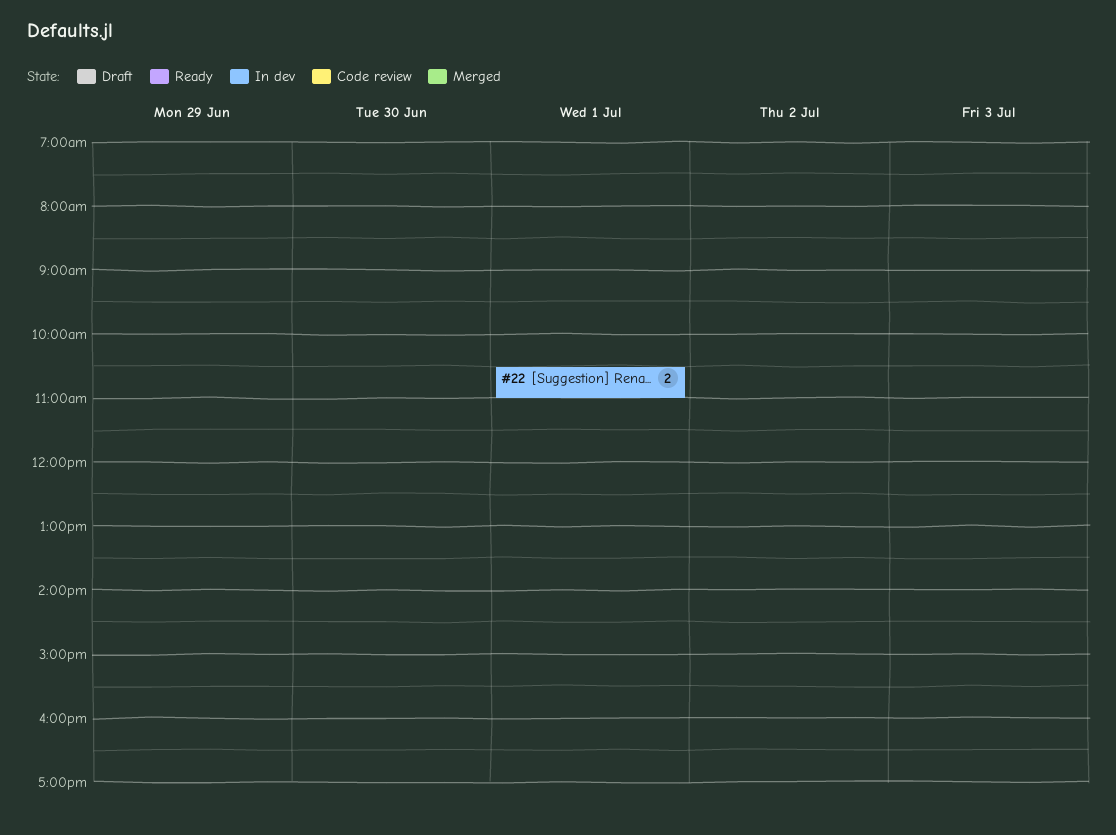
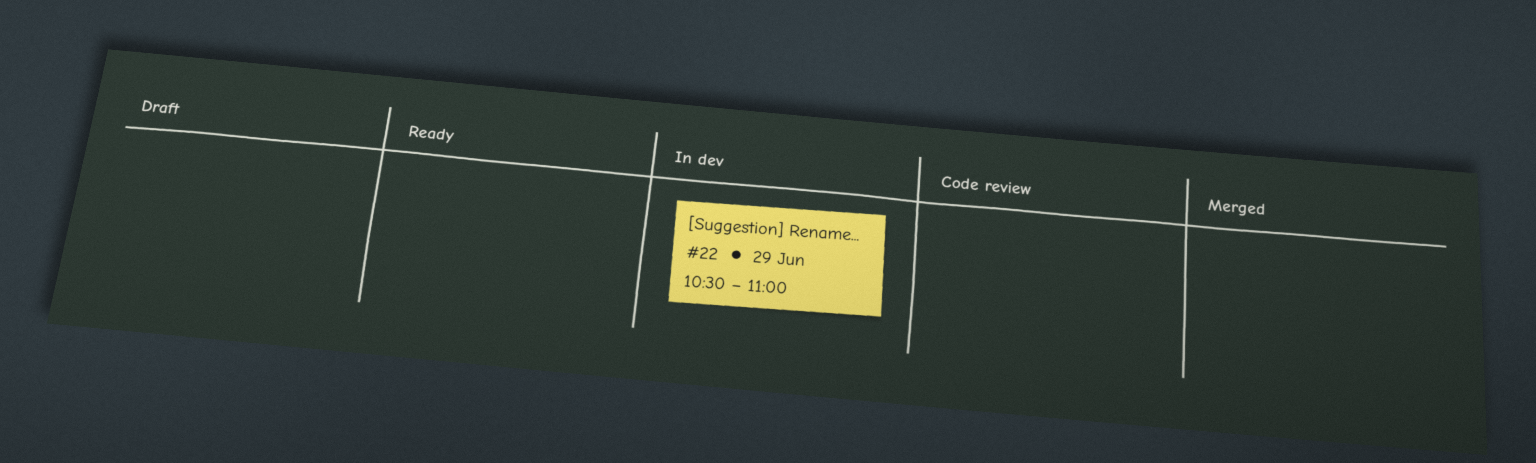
#22, estimate: 2 -> 1
#22, day: Jul 1 -> Jun 29

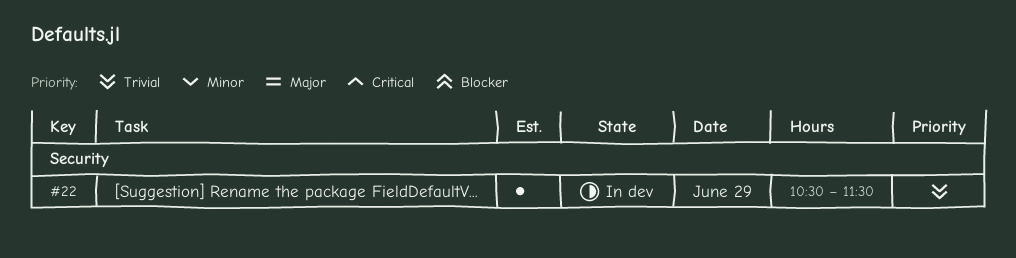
#22, ends: 11:00 -> 11:30

